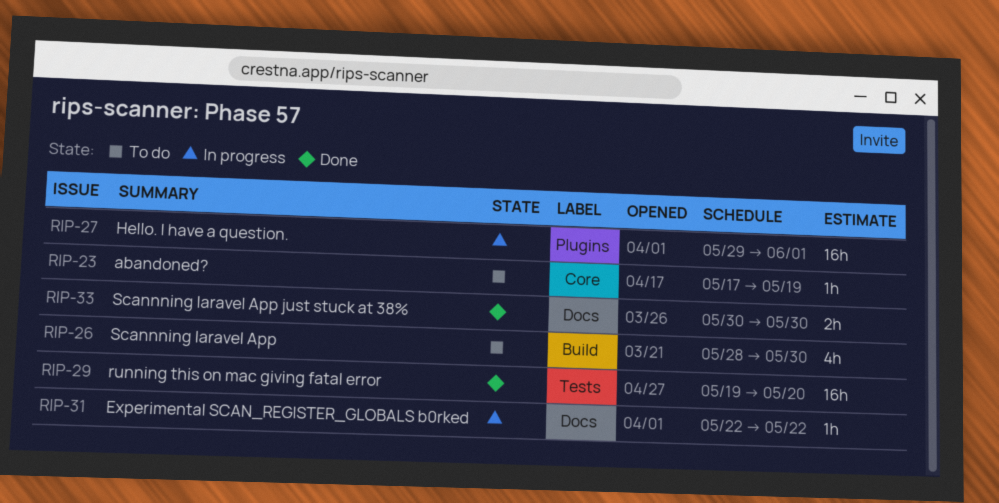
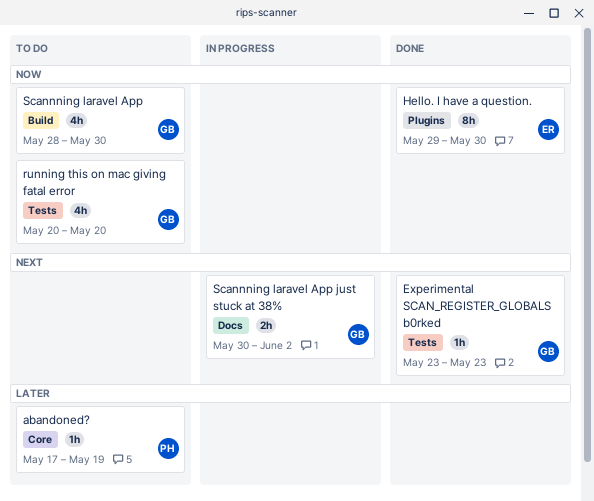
Experimental SCAN_REGISTER_GLOBALS b0rked, status: In progress -> Done
Experimental SCAN_REGISTER_GLOBALS b0rked, label: Docs -> Tests
Experimental SCAN_REGISTER_GLOBALS b0rked, start: May 22 -> May 23
Experimental SCAN_REGISTER_GLOBALS b0rked, due: May 22 -> May 23
Hello. I have a question., status: In progress -> Done
Hello. I have a question., estimate: 16h -> 8h
Hello. I have a question., due: Jun 1 -> May 30
running this on mac giving fatal error, status: Done -> To do
running this on mac giving fatal error, estimate: 16h -> 4h
running this on mac giving fatal error, start: May 19 -> May 20
Scannning laravel App just stuck at 38%, status: Done -> In progress
Scannning laravel App just stuck at 38%, due: May 30 -> Jun 2

